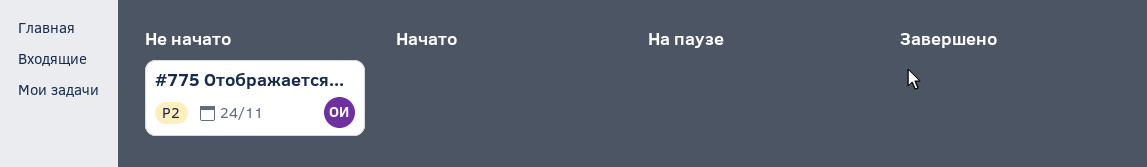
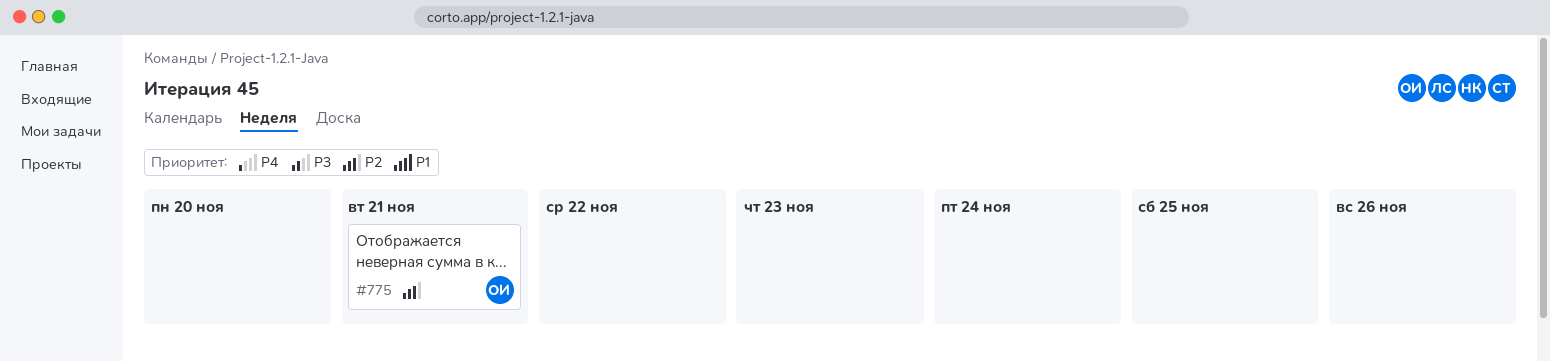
#775, due: Nov 24 -> Nov 21

